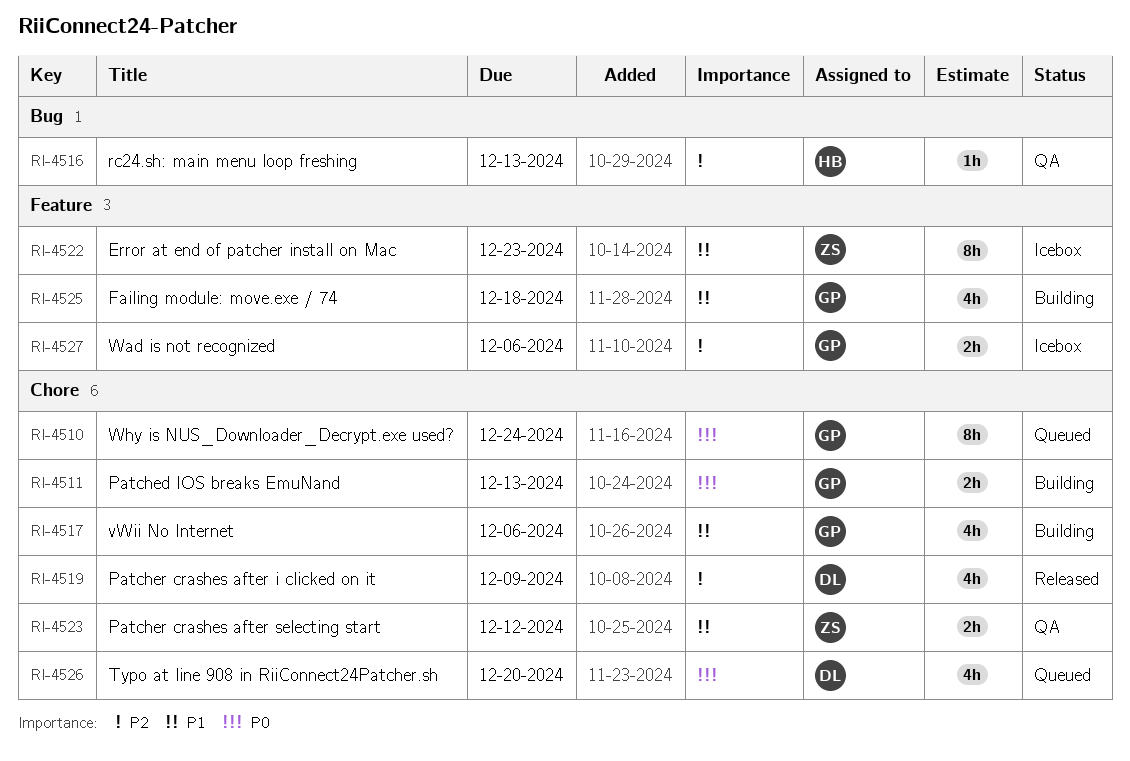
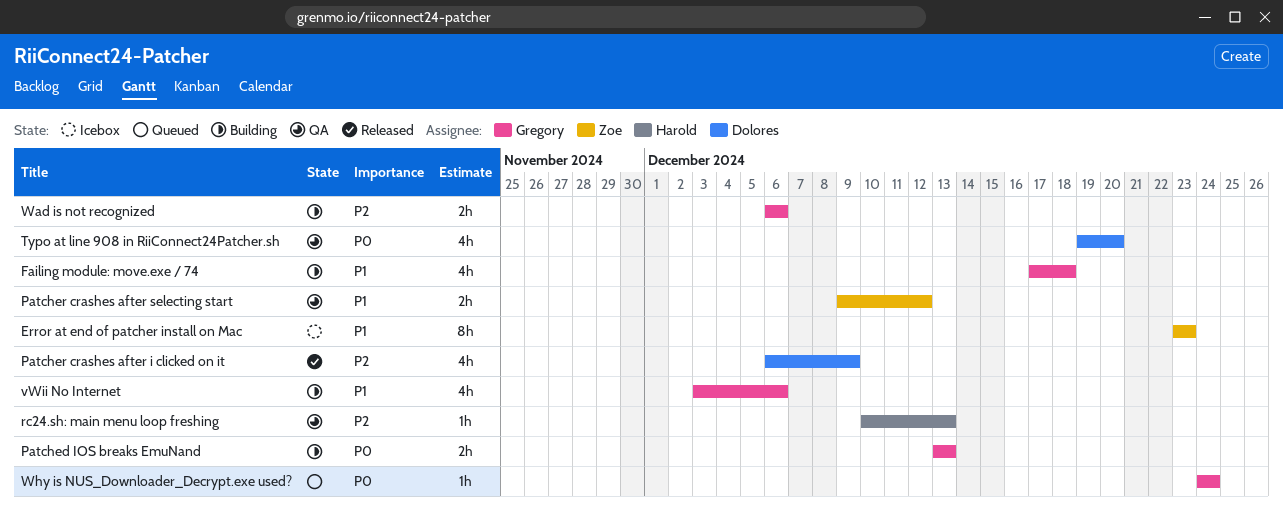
Typo at line 908 in RiiConnect24Patcher.sh, status: Queued -> QA
Wad is not recognized, status: Icebox -> Building
Why is NUS_Downloader_Decrypt.exe used?, estimate: 8h -> 1h

